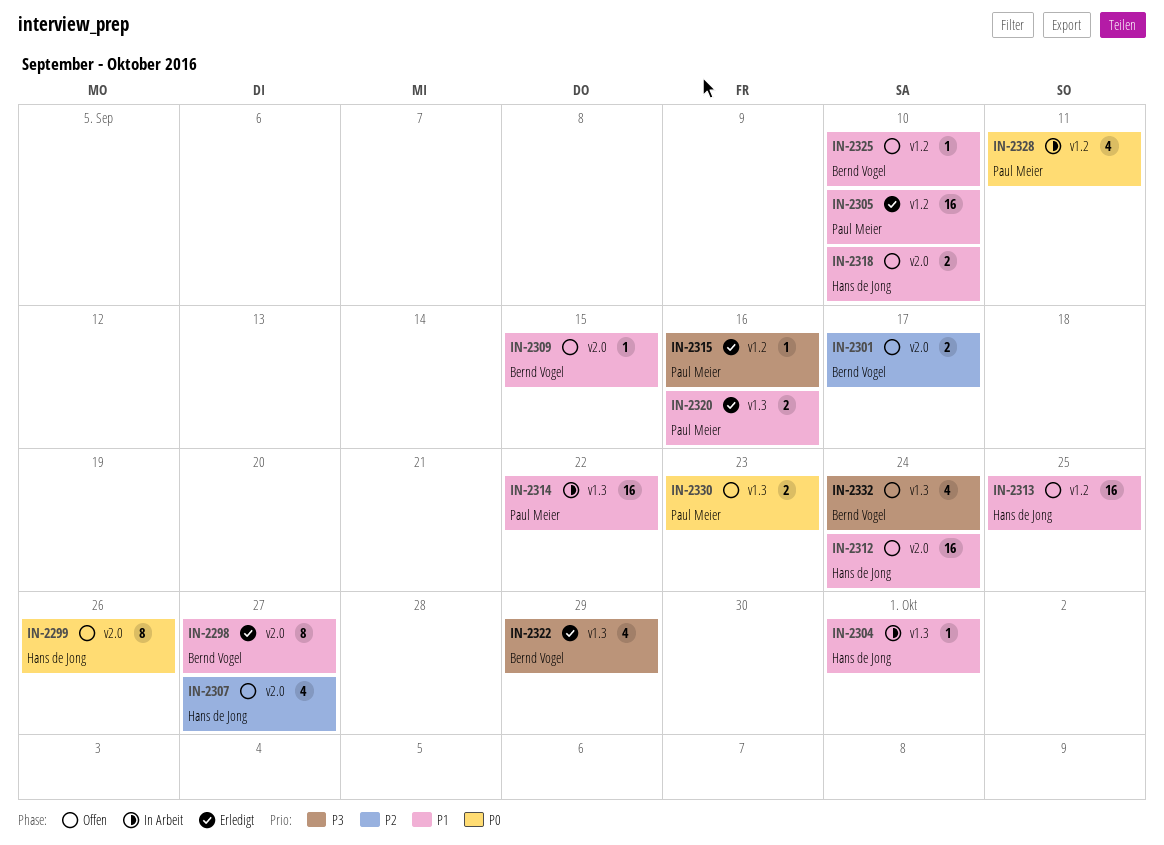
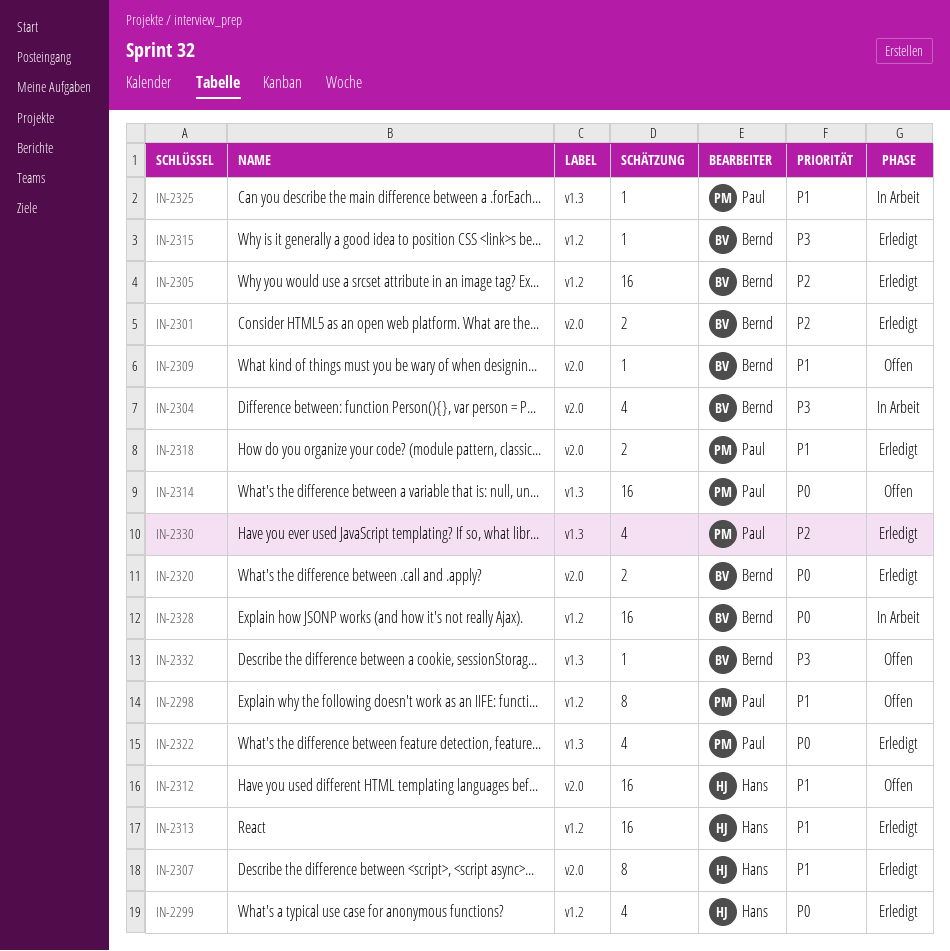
IN-2298, status: Erledigt -> Offen
IN-2298, owner: Bernd Vogel -> Paul Meier
IN-2298, label: v2.0 -> v1.2
IN-2299, status: Offen -> Erledigt
IN-2299, label: v2.0 -> v1.2
IN-2299, estimate: 8 -> 4
IN-2301, status: Offen -> Erledigt
IN-2304, owner: Hans de Jong -> Bernd Vogel
IN-2304, priority: P1 -> P3
IN-2304, label: v1.3 -> v2.0
IN-2304, estimate: 1 -> 4
IN-2305, owner: Paul Meier -> Bernd Vogel
IN-2305, priority: P1 -> P2
IN-2307, status: Offen -> Erledigt
IN-2307, priority: P2 -> P1
IN-2307, estimate: 4 -> 8
IN-2313, status: Offen -> Erledigt
IN-2314, status: In Arbeit -> Offen
IN-2314, priority: P1 -> P0
IN-2315, owner: Paul Meier -> Bernd Vogel
IN-2318, status: Offen -> Erledigt
IN-2318, owner: Hans de Jong -> Paul Meier
IN-2320, owner: Paul Meier -> Bernd Vogel
IN-2320, priority: P1 -> P0
IN-2320, label: v1.3 -> v2.0
IN-2322, owner: Bernd Vogel -> Paul Meier
IN-2322, priority: P3 -> P0
IN-2325, status: Offen -> In Arbeit
IN-2325, owner: Bernd Vogel -> Paul Meier
IN-2325, label: v1.2 -> v1.3
IN-2328, owner: Paul Meier -> Bernd Vogel
IN-2328, estimate: 4 -> 16
IN-2330, status: Offen -> Erledigt
IN-2330, priority: P0 -> P2
IN-2330, estimate: 2 -> 4
IN-2332, estimate: 4 -> 1

